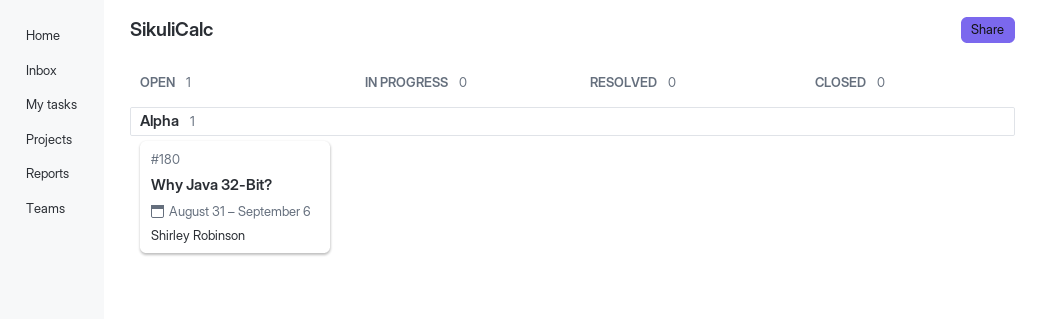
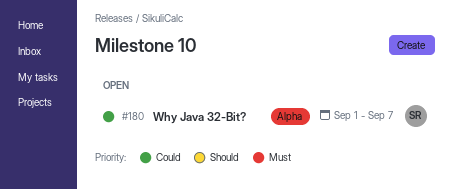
#180, start: Aug 31 -> Sep 1
#180, due: Sep 6 -> Sep 7

